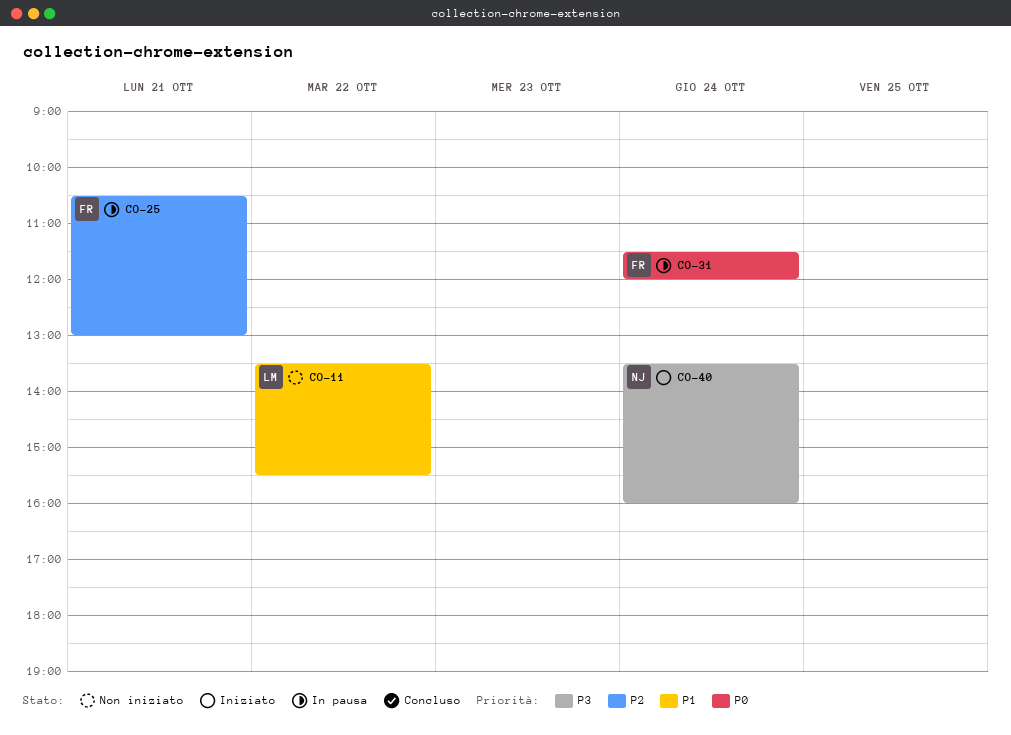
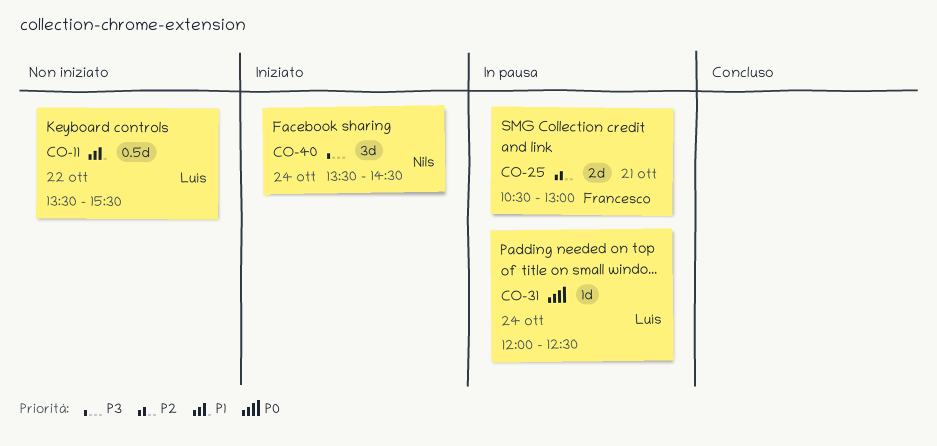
CO-31, owner: Francesco -> Luís
CO-31, begins: 11:30 -> 12:00
CO-31, ends: 12:00 -> 12:30
CO-40, ends: 16:00 -> 14:30

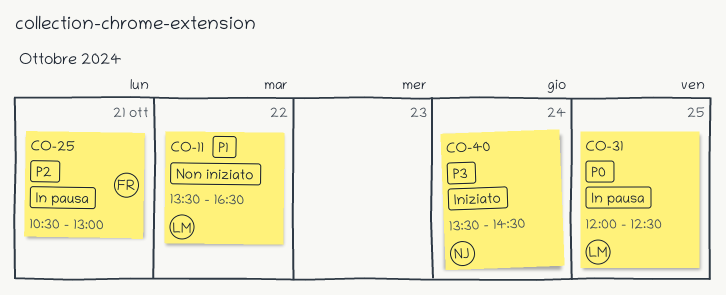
CO-11, ends: 15:30 -> 16:30
CO-31, day: Oct 24 -> Oct 25

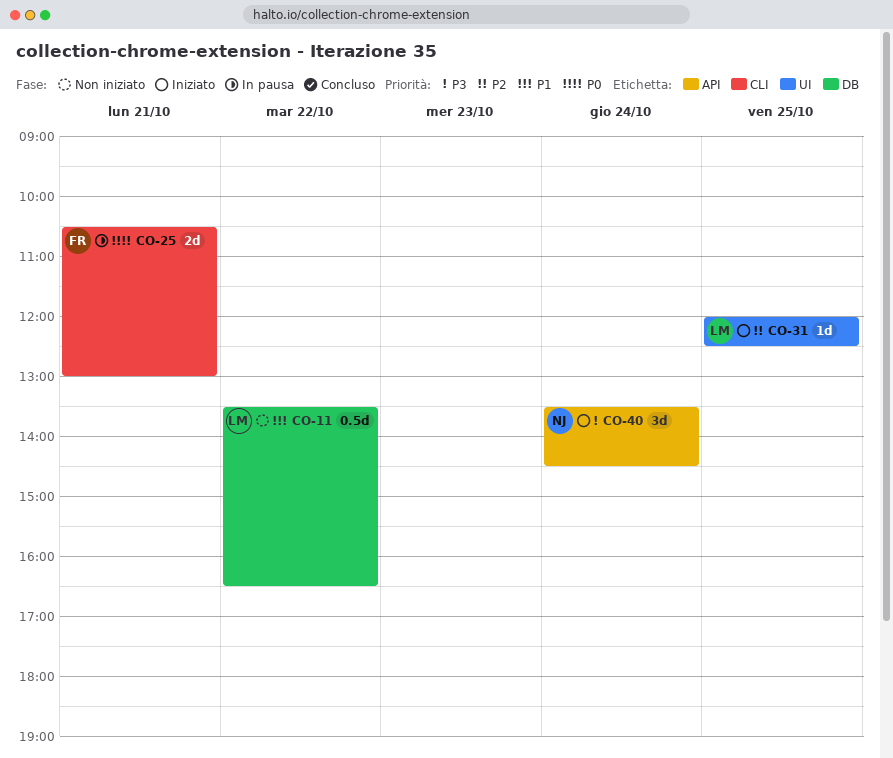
CO-25, priority: P2 -> P0
CO-31, status: In pausa -> Iniziato
CO-31, priority: P0 -> P2

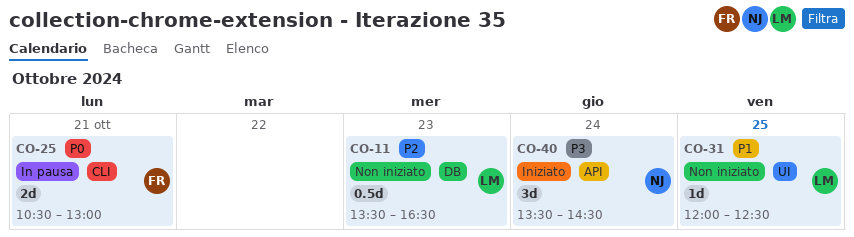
CO-11, priority: P1 -> P2
CO-11, day: Oct 22 -> Oct 23
CO-31, status: Iniziato -> Non iniziato
CO-31, priority: P2 -> P1

